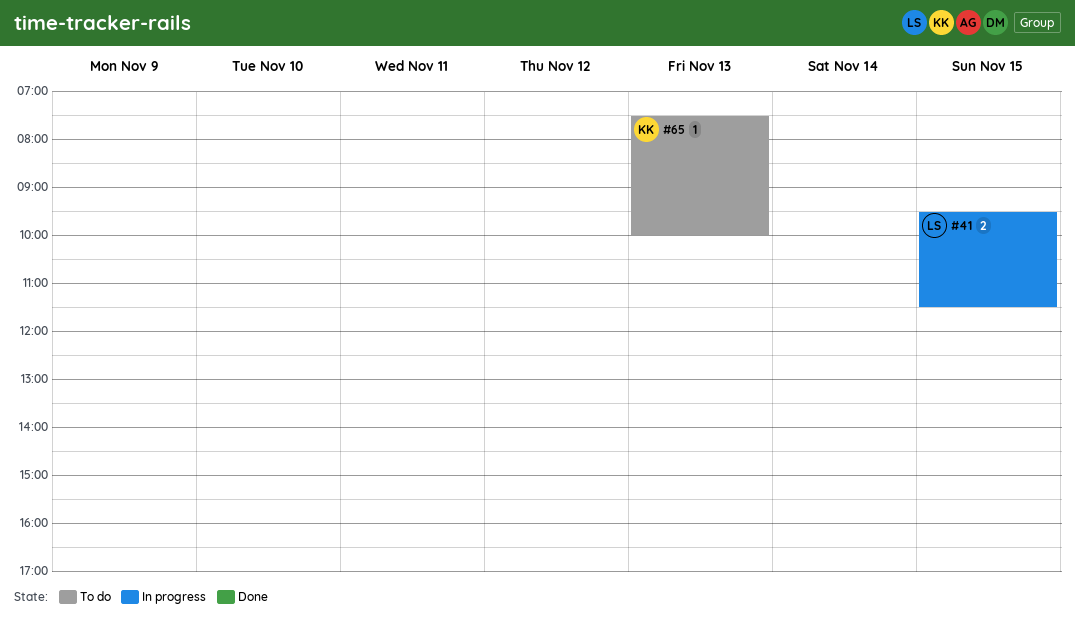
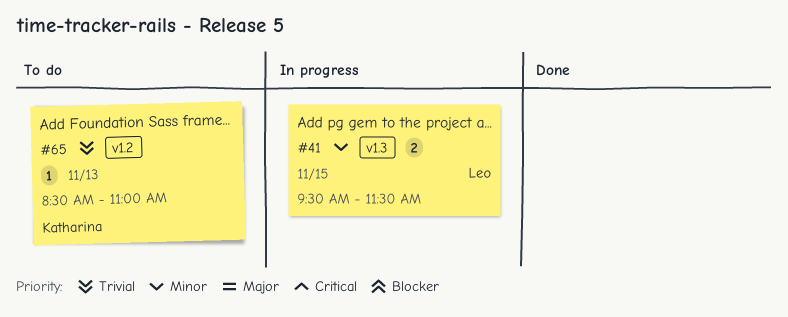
#65, begins: 07:30 -> 08:30
#65, ends: 10:00 -> 11:00

